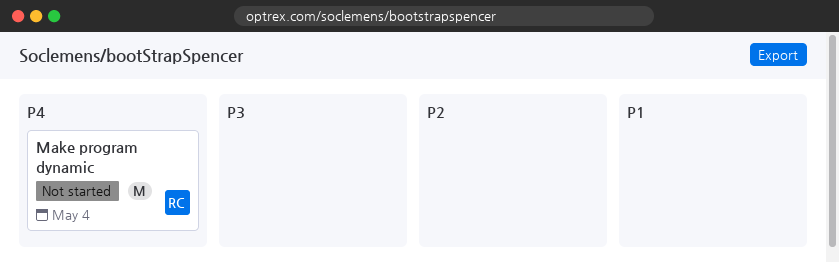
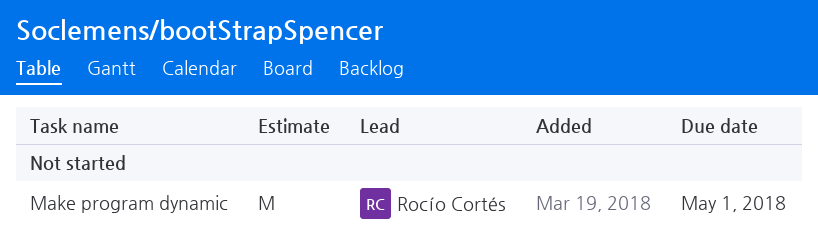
Make program dynamic, due: May 4 -> May 1

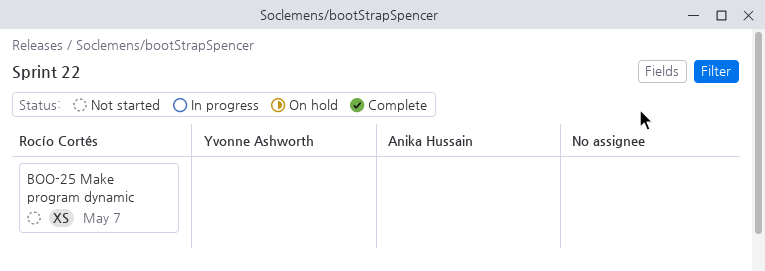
Make program dynamic, estimate: M -> XS
Make program dynamic, due: May 1 -> May 7

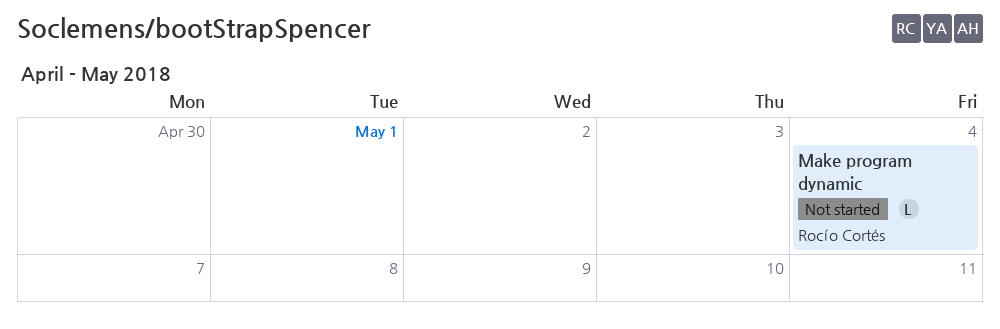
Make program dynamic, estimate: XS -> L
Make program dynamic, due: May 7 -> May 4

